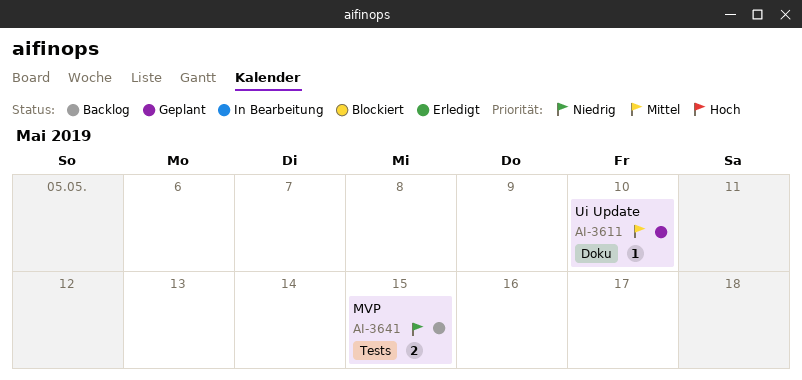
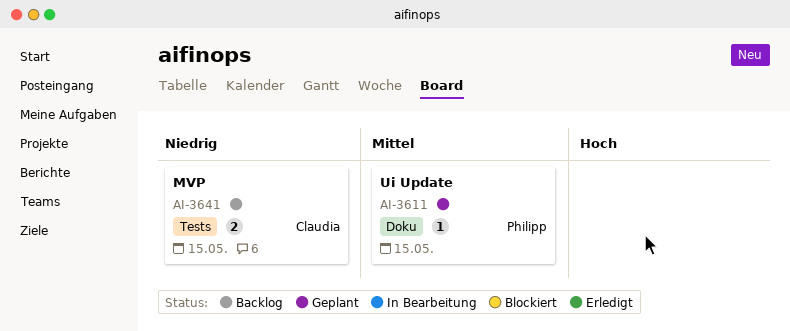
AI-3611, due: May 10 -> May 15

